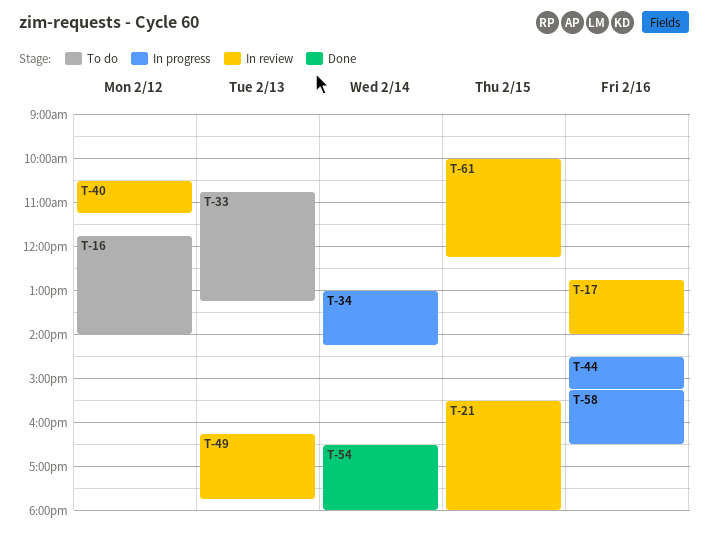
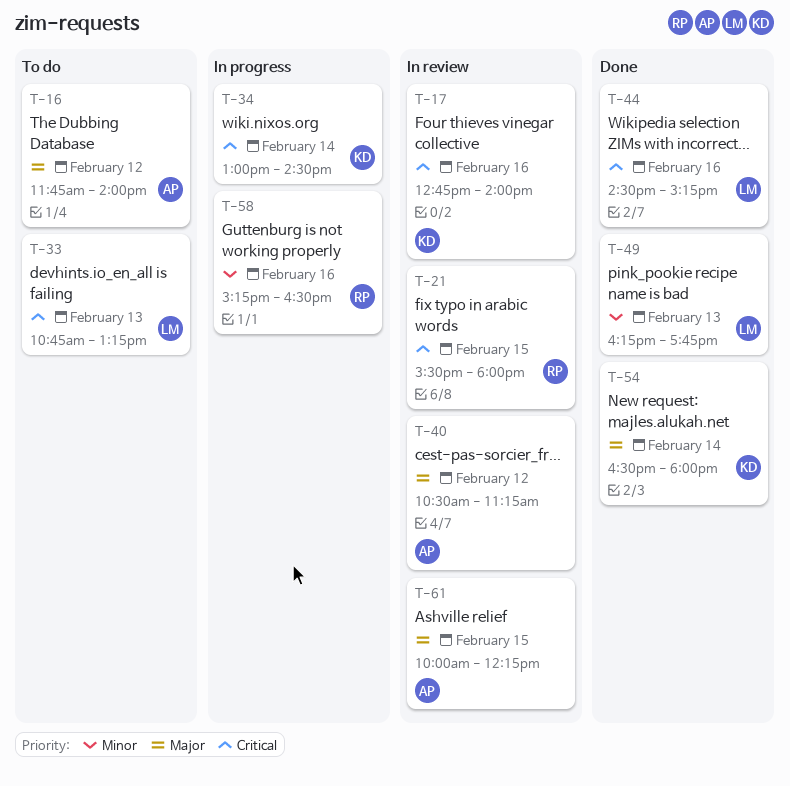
T-34, ends: 14:15 -> 14:30
T-44, status: In progress -> Done
T-49, status: In review -> Done

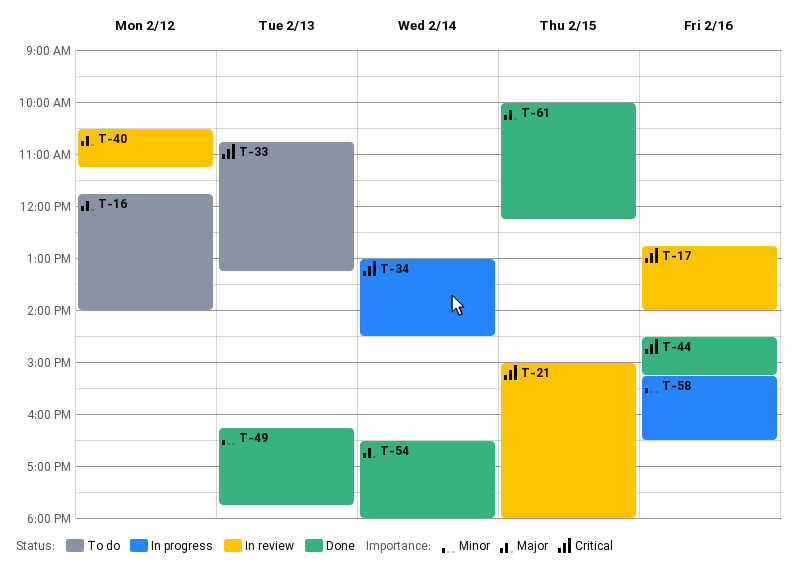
T-21, begins: 15:30 -> 15:00
T-61, status: In review -> Done

